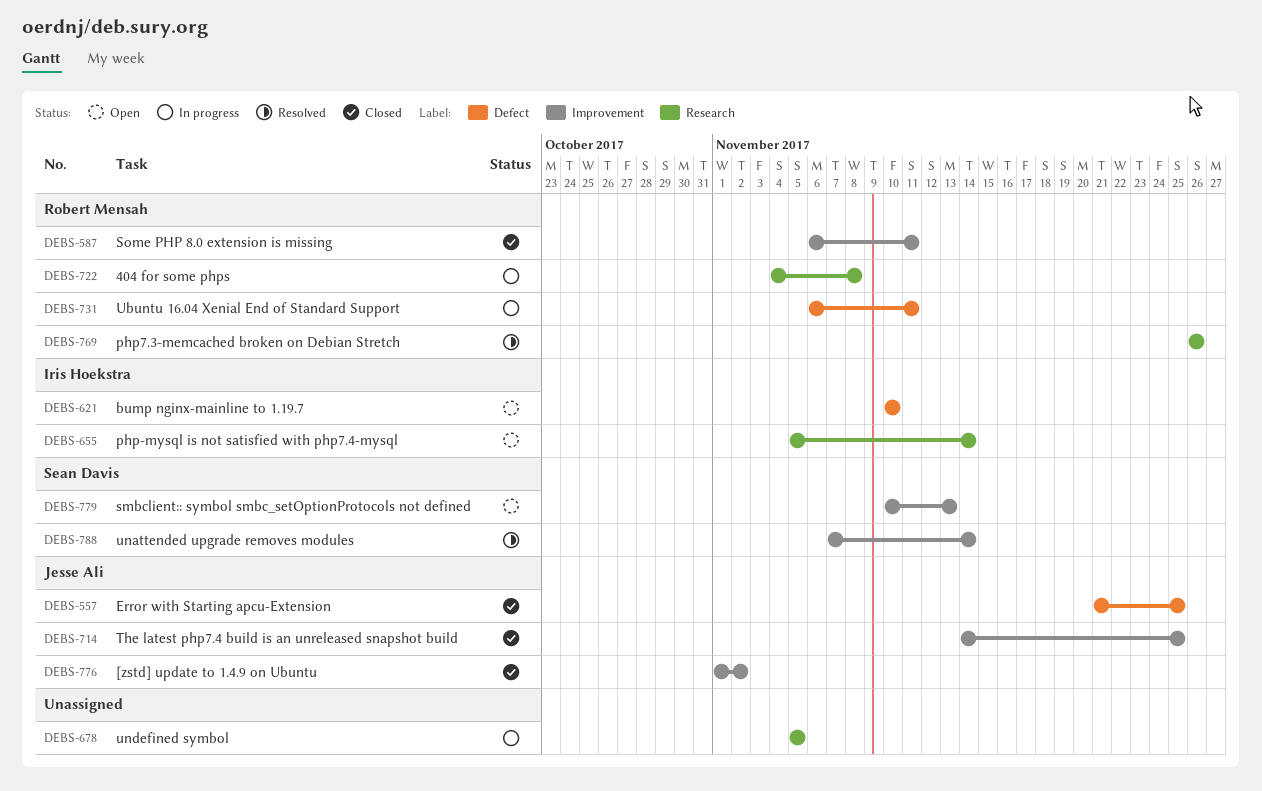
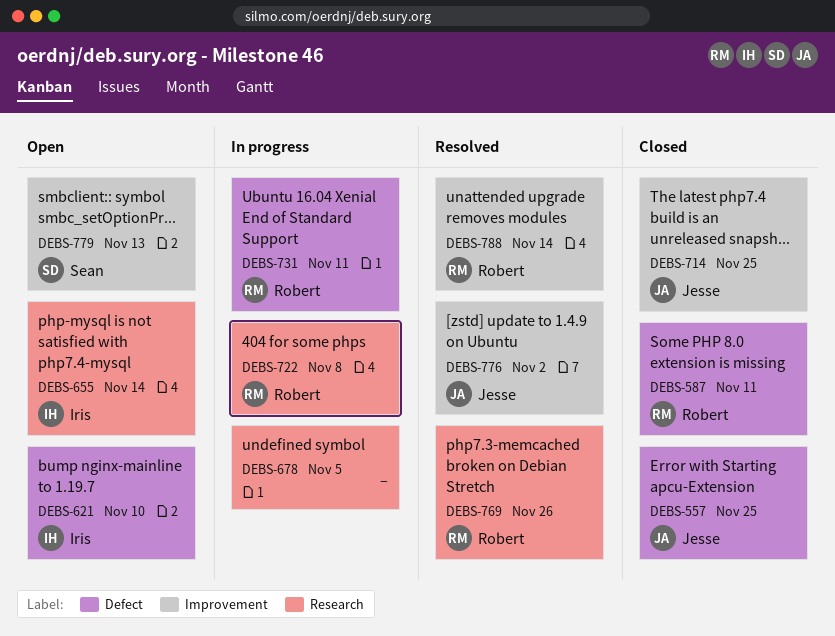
DEBS-587, label: Improvement -> Defect
DEBS-776, status: Closed -> Resolved
DEBS-788, owner: Sean Davis -> Robert Mensah

